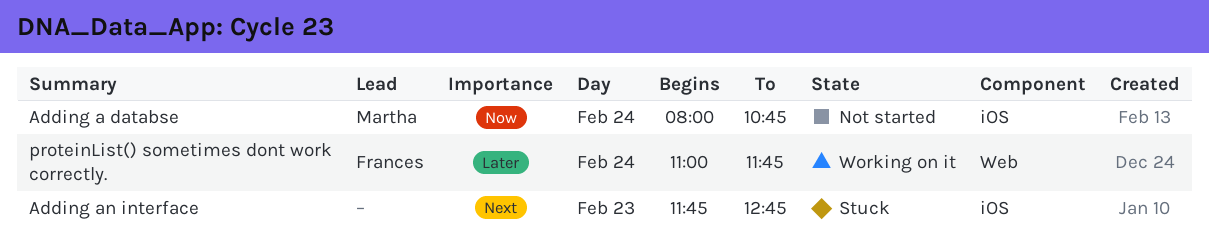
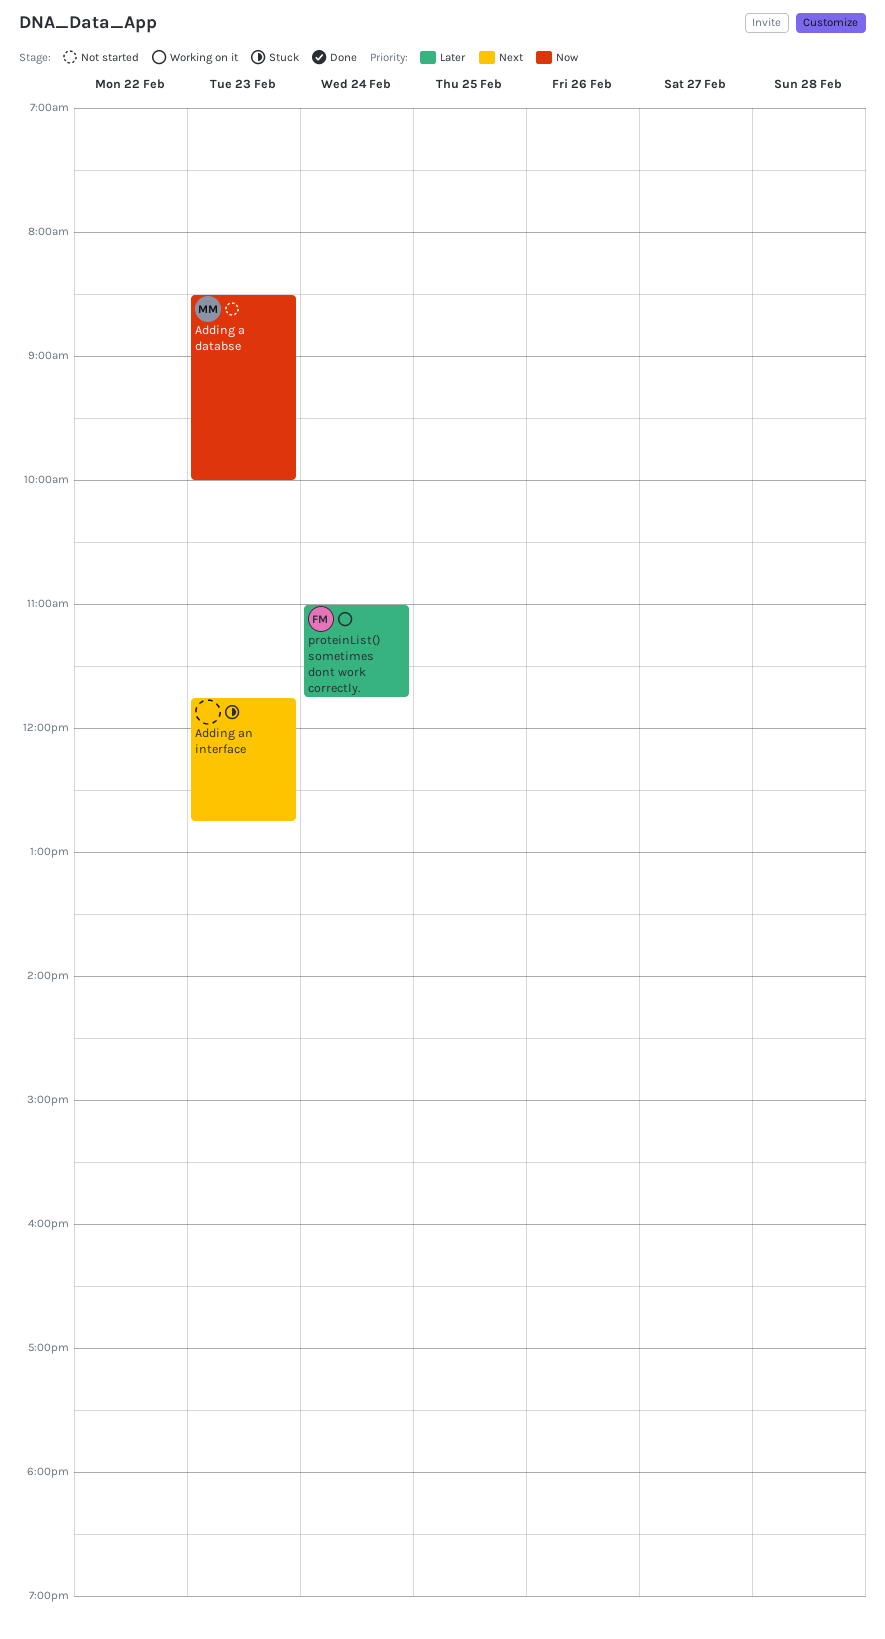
Adding a databse, day: Feb 24 -> Feb 23
Adding a databse, begins: 08:00 -> 08:30
Adding a databse, ends: 10:45 -> 10:00

